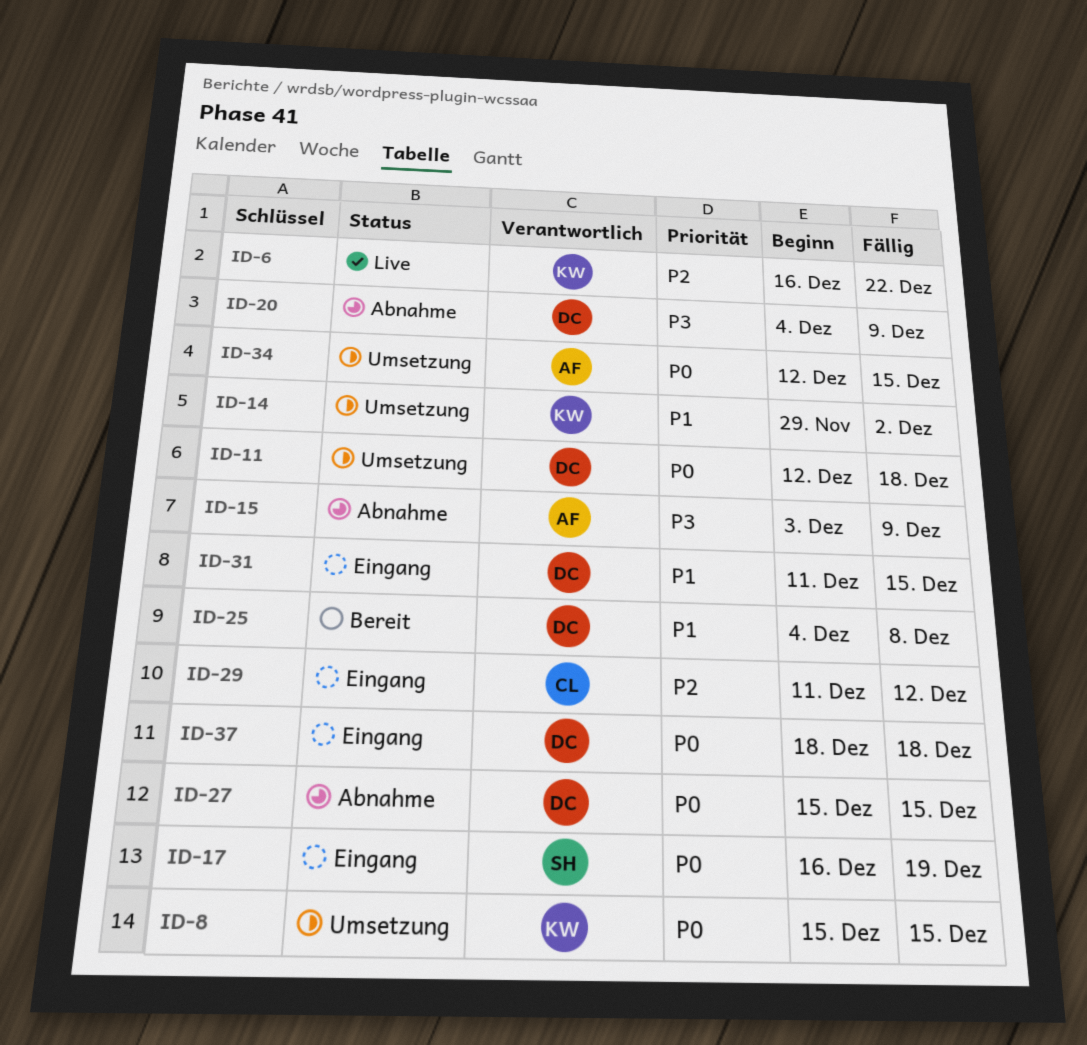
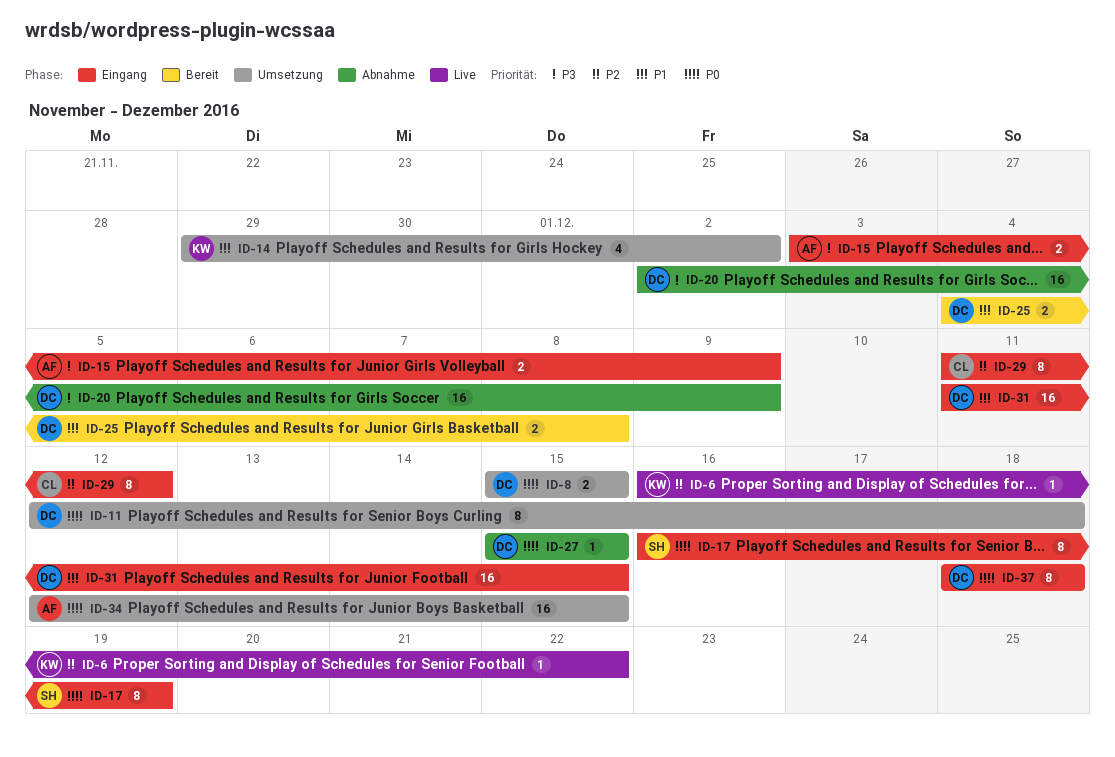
ID-8, owner: KW -> DC
ID-15, status: Abnahme -> Eingang
ID-20, start: Dec 4 -> Dec 2

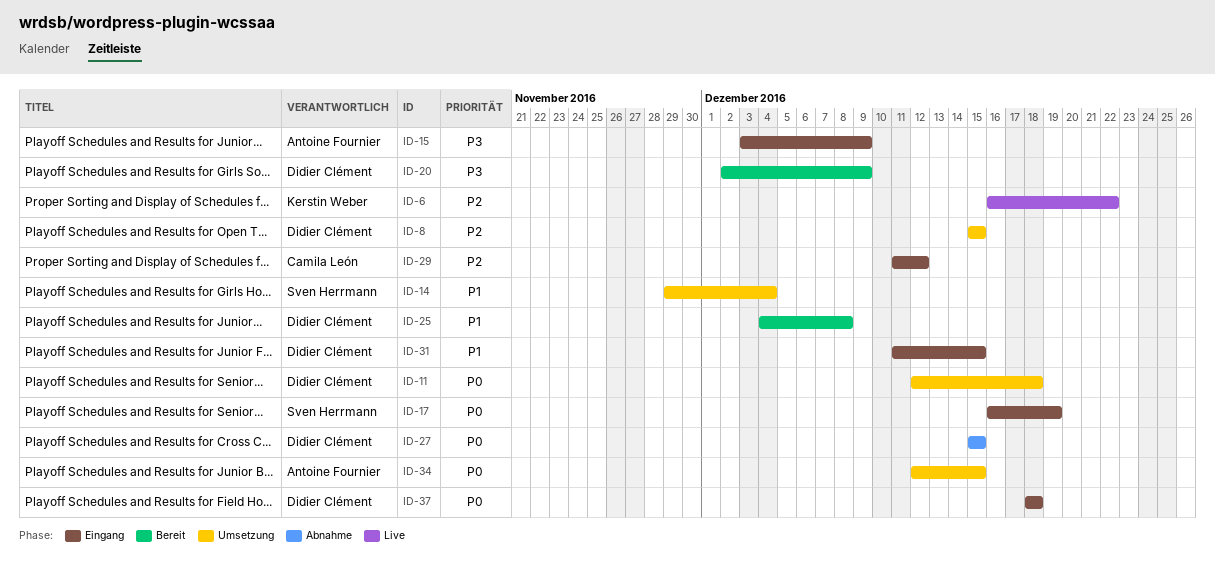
ID-8, priority: P0 -> P2
ID-14, owner: Kerstin Weber -> Sven Herrmann
ID-14, due: Dec 2 -> Dec 4
ID-20, status: Abnahme -> Bereit

